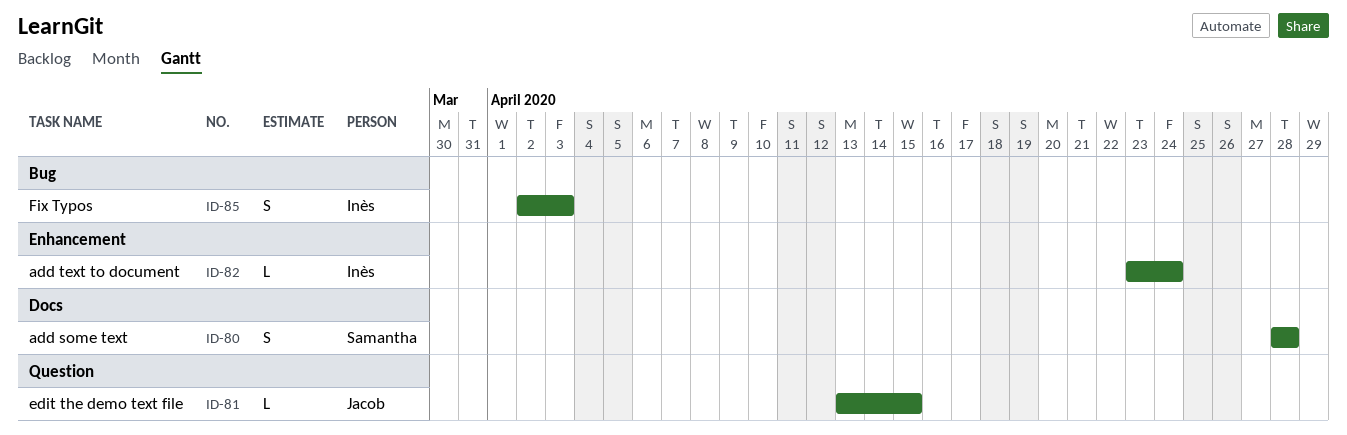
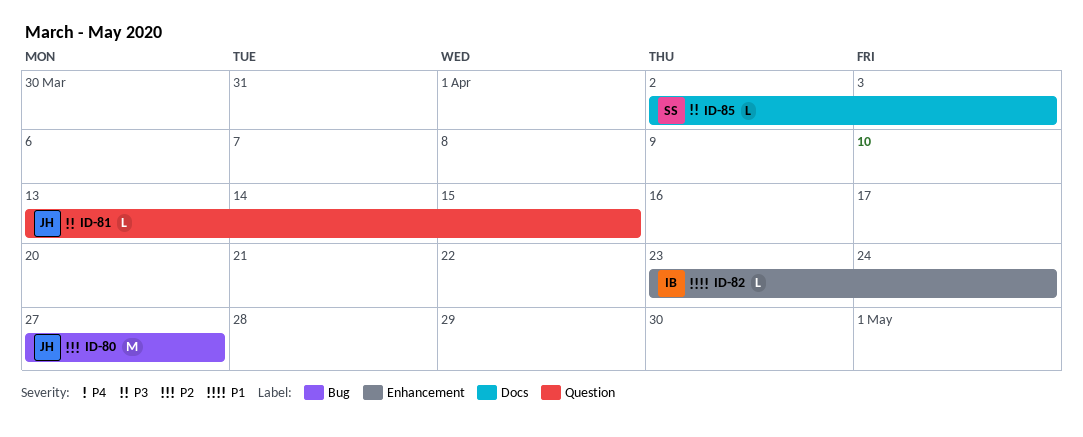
ID-80, owner: Samantha -> Jacob
ID-80, label: Docs -> Bug
ID-80, estimate: S -> M
ID-80, start: Apr 28 -> Apr 27
ID-80, due: Apr 28 -> Apr 27
ID-85, owner: Inès -> Samantha
ID-85, label: Bug -> Docs
ID-85, estimate: S -> L

